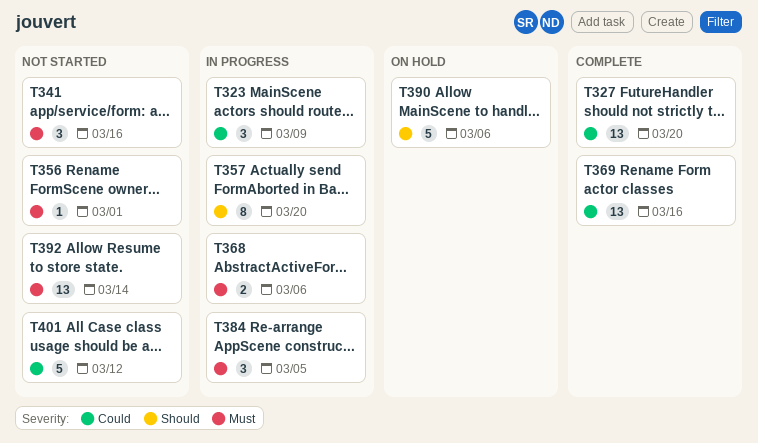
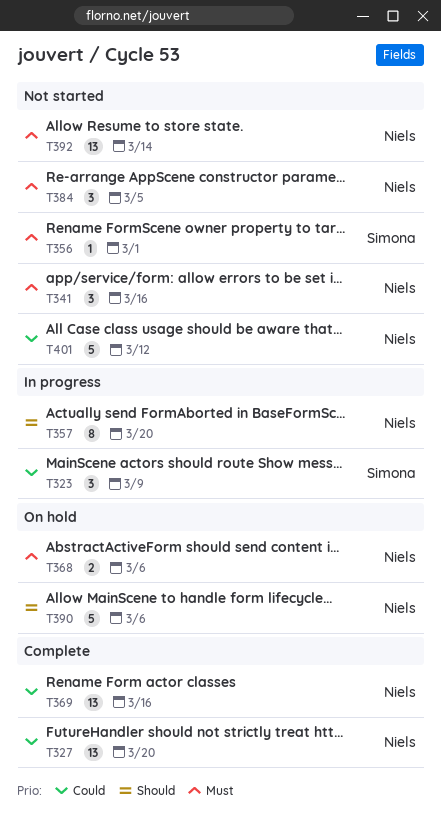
T368, status: In progress -> On hold
T384, status: In progress -> Not started

